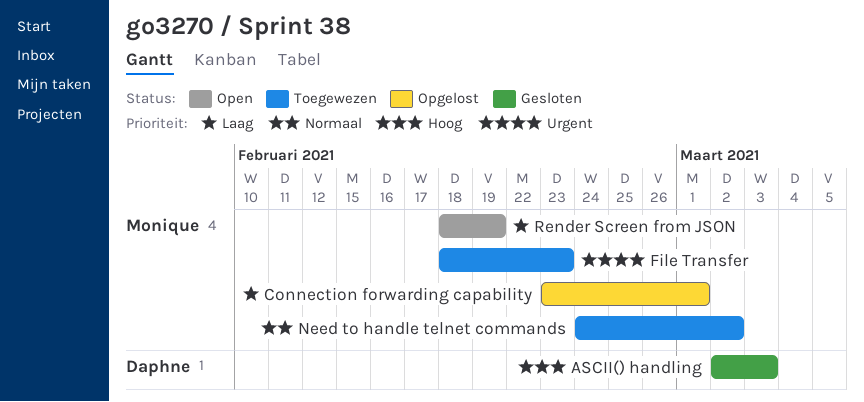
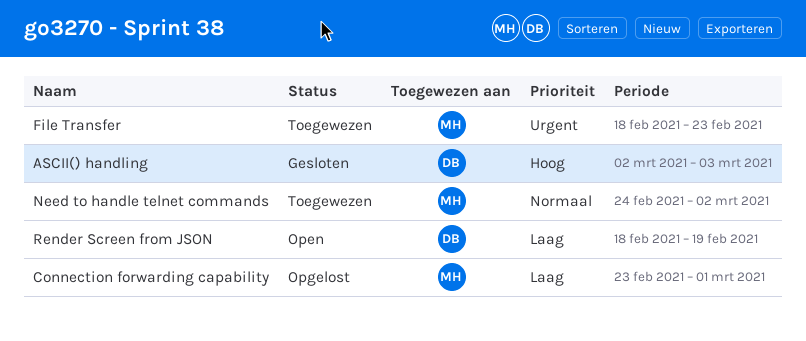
Render Screen from JSON, owner: Monique -> Daphne

